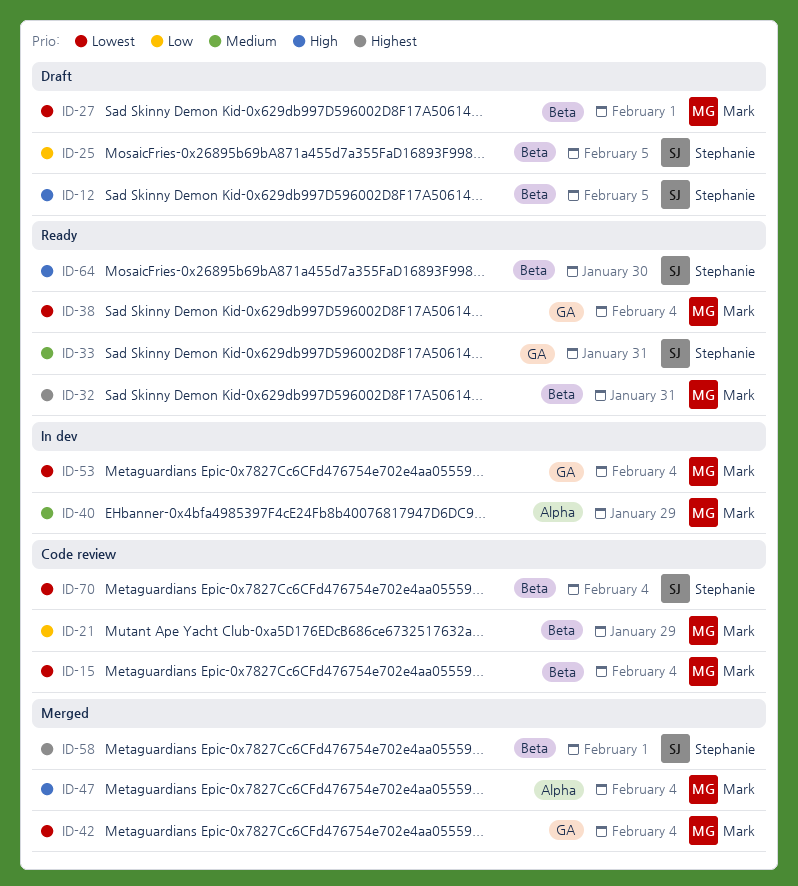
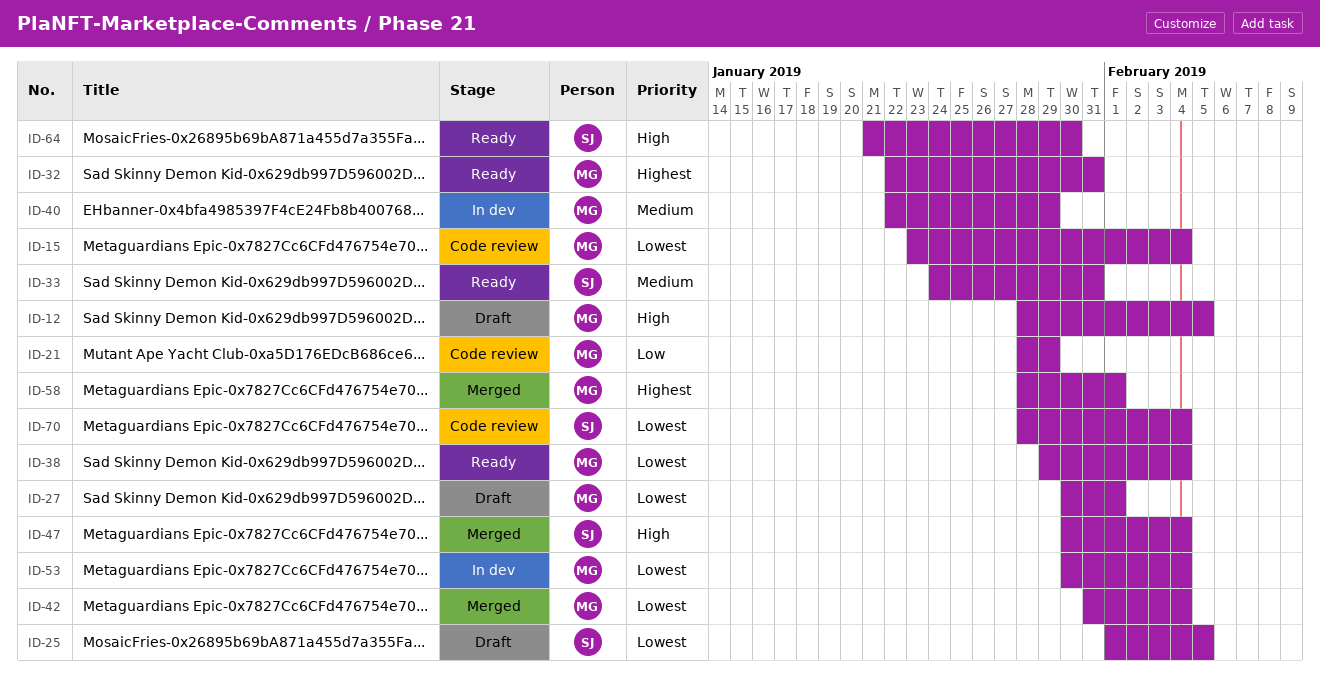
ID-12, owner: Stephanie -> Mark
ID-25, priority: Low -> Lowest
ID-47, owner: Mark -> Stephanie
ID-58, owner: Stephanie -> Mark

